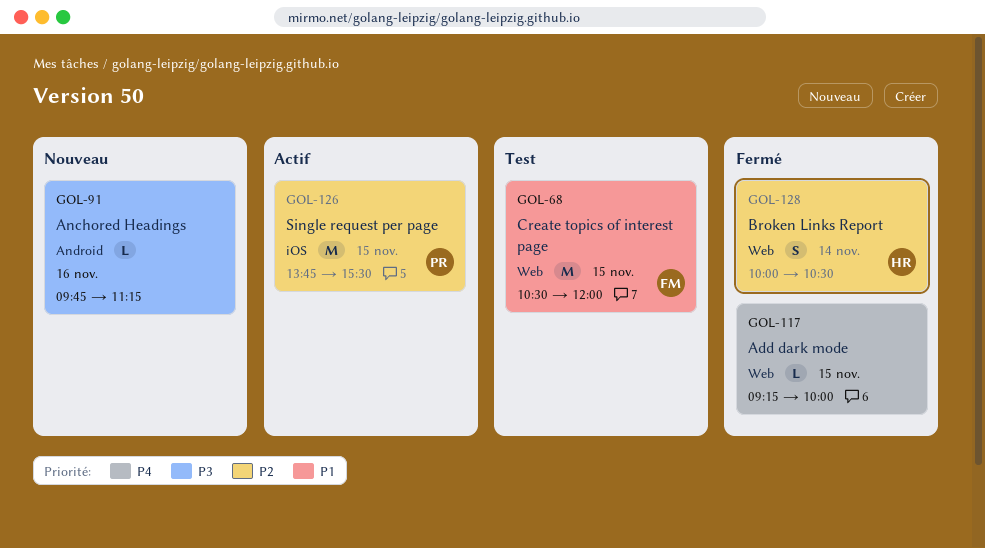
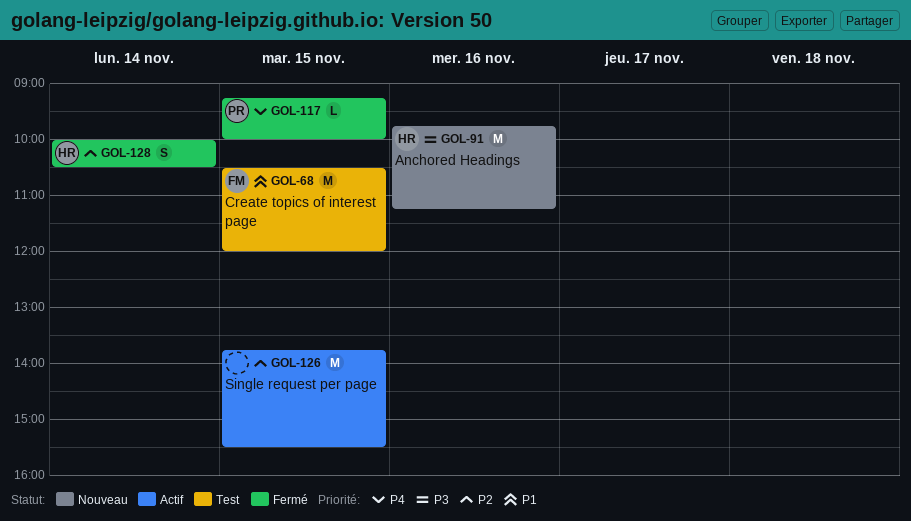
GOL-91, owner: none -> HR
GOL-91, estimate: L -> M
GOL-117, owner: none -> PR
GOL-126, owner: PR -> none

